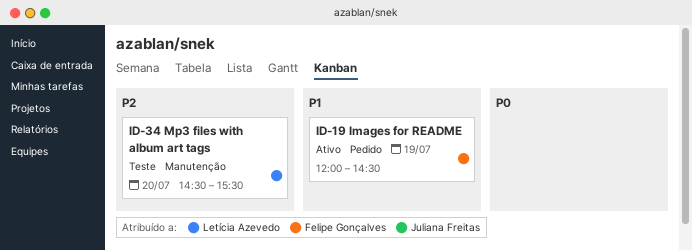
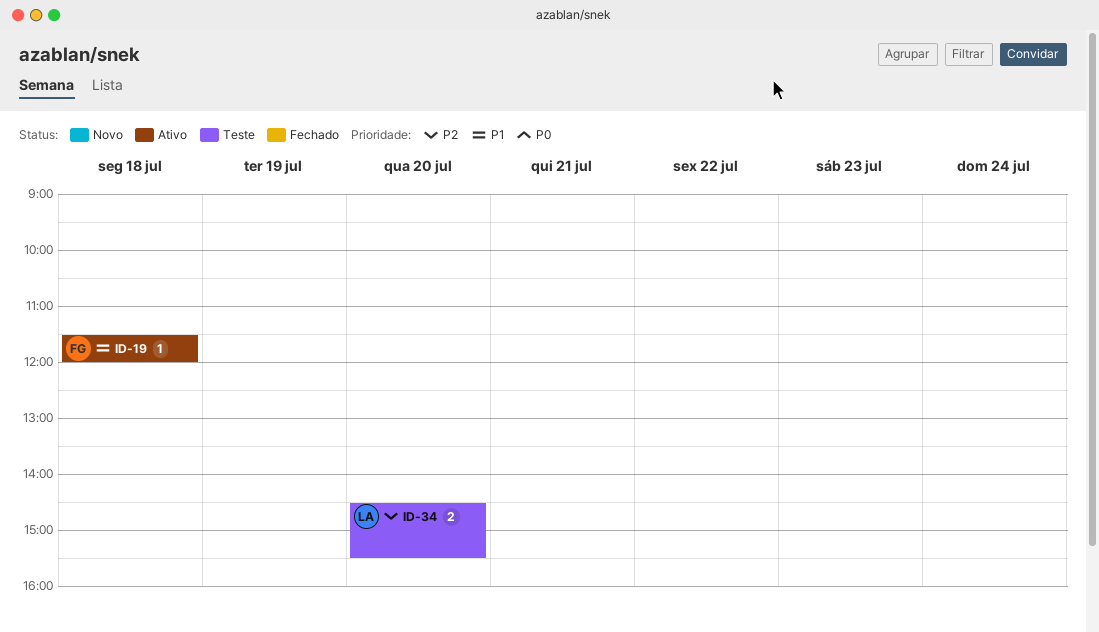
ID-19, day: Jul 19 -> Jul 18
ID-19, begins: 12:00 -> 11:30
ID-19, ends: 14:30 -> 12:00

